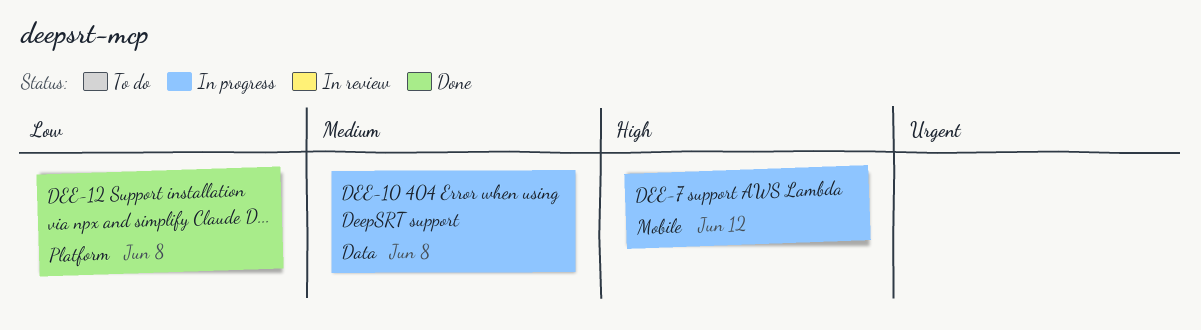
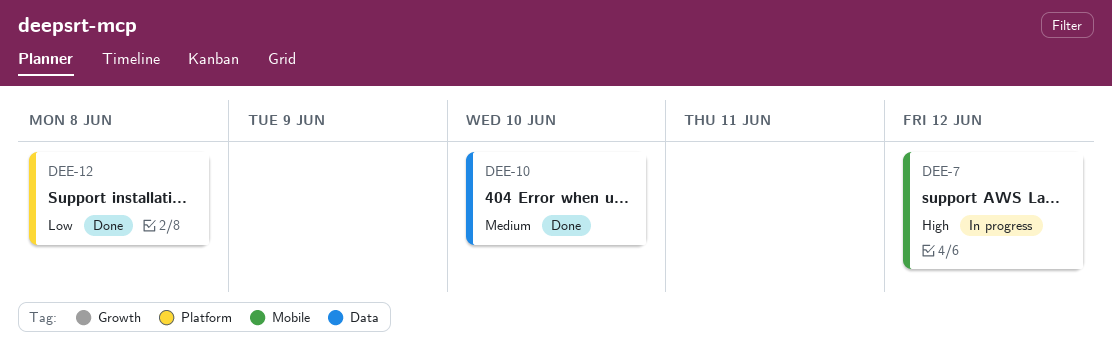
DEE-10, status: In progress -> Done
DEE-10, due: Jun 8 -> Jun 10

